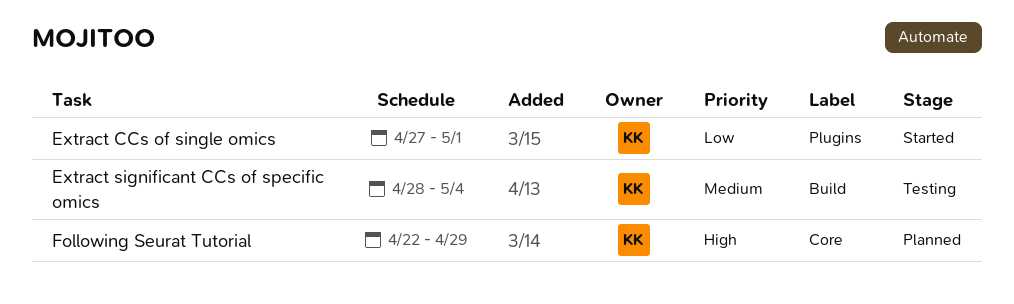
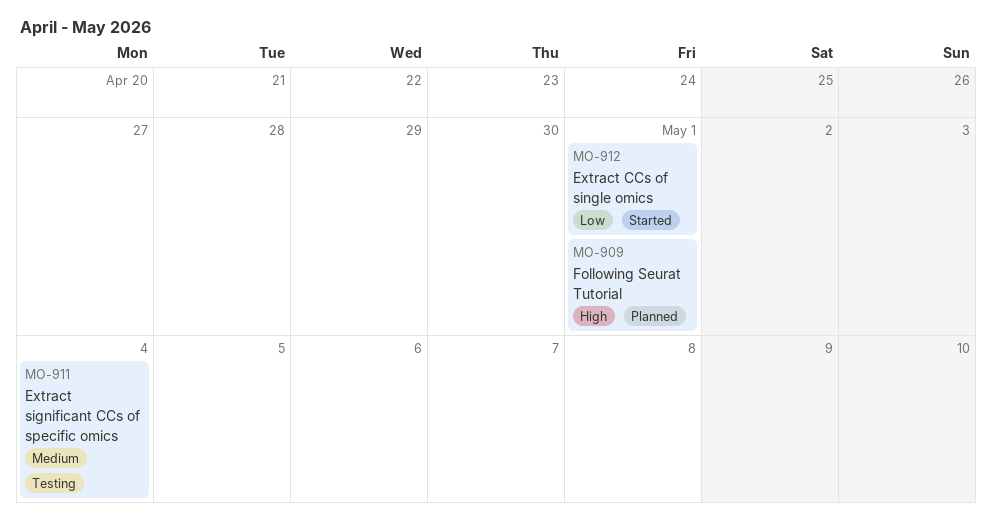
Following Seurat Tutorial, due: Apr 29 -> May 1

